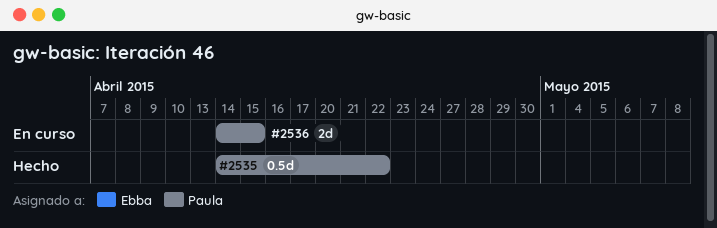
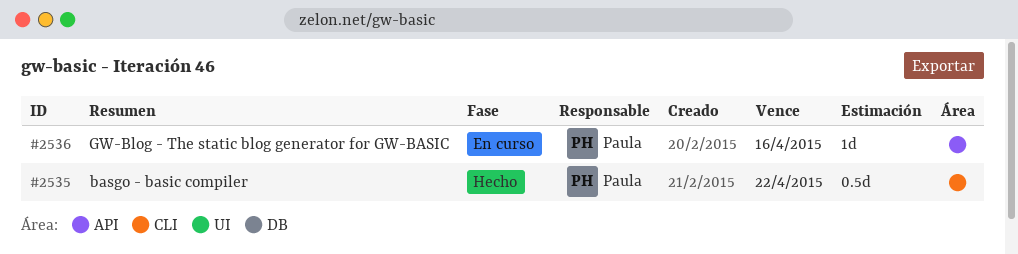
#2536, estimate: 2d -> 1d
#2536, due: Apr 15 -> Apr 16

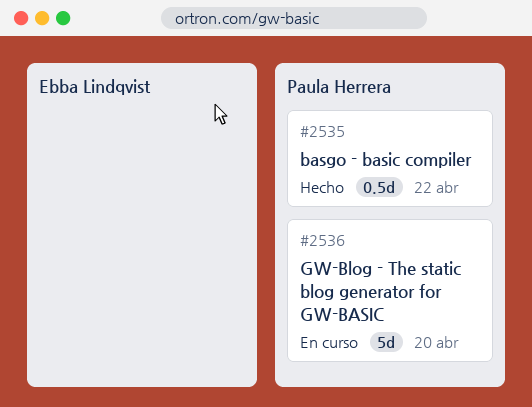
#2536, estimate: 1d -> 5d
#2536, due: Apr 16 -> Apr 20

